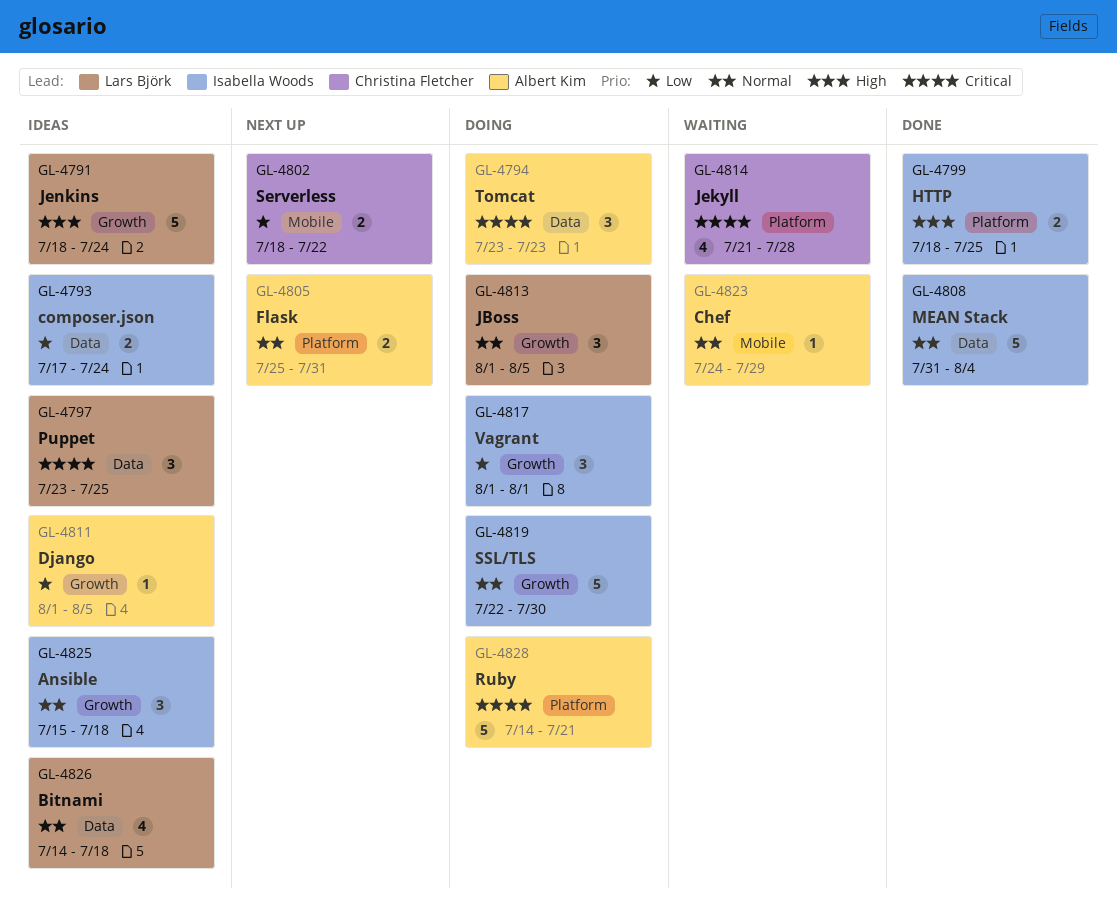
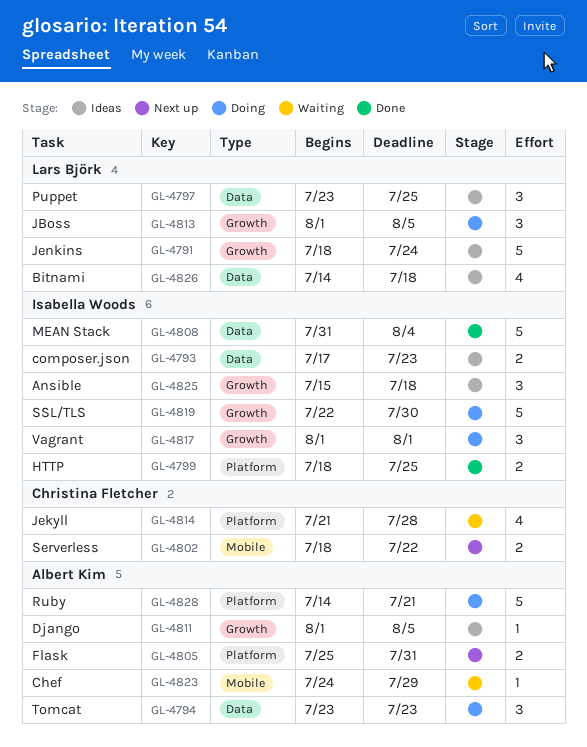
GL-4793, due: Jul 24 -> Jul 23

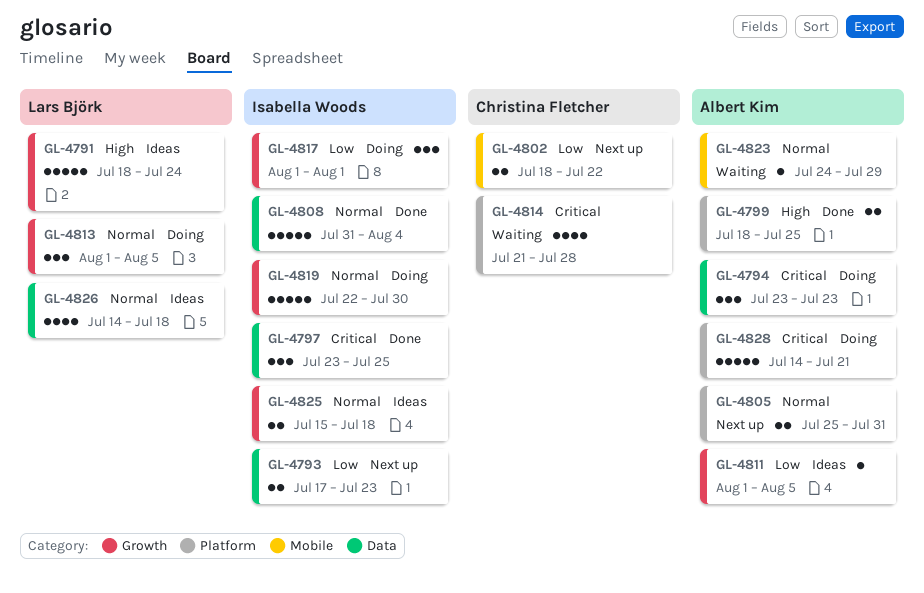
GL-4793, status: Ideas -> Next up
GL-4797, status: Ideas -> Done
GL-4797, owner: Lars Björk -> Isabella Woods
GL-4799, owner: Isabella Woods -> Albert Kim
GL-4825, estimate: 3 -> 2

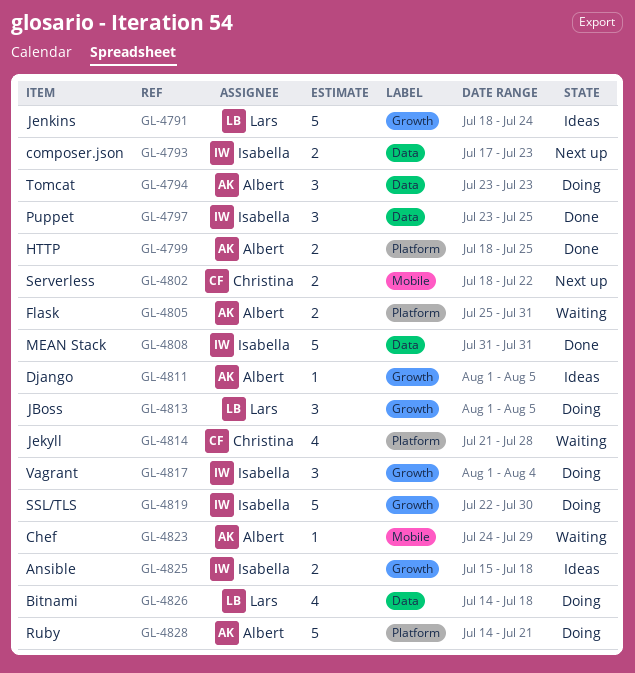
GL-4805, status: Next up -> Waiting
GL-4808, due: Aug 4 -> Jul 31
GL-4817, due: Aug 1 -> Aug 4
GL-4826, status: Ideas -> Doing

